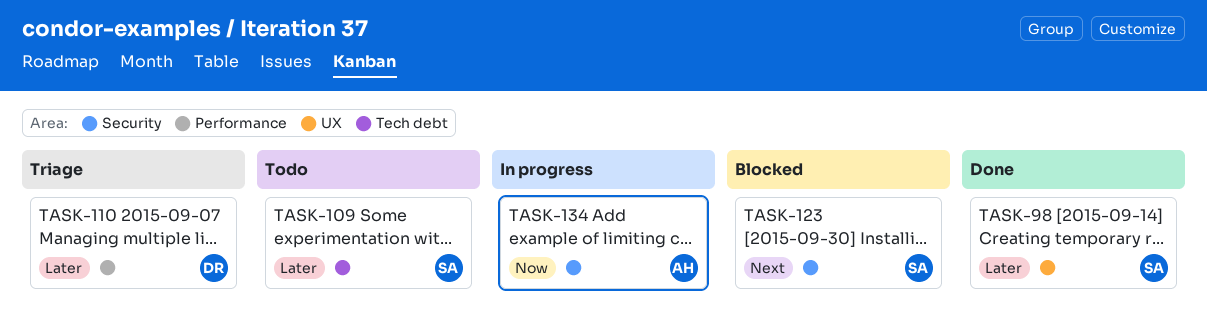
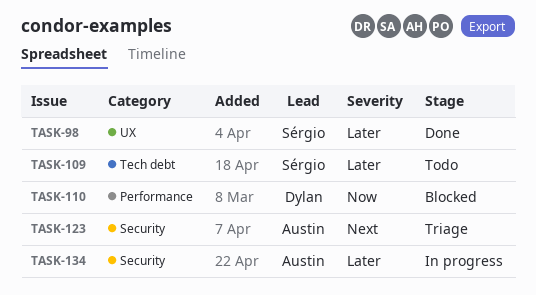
TASK-110, status: Triage -> Blocked
TASK-110, priority: Later -> Now
TASK-123, status: Blocked -> Triage
TASK-123, owner: Sérgio -> Austin
TASK-134, priority: Now -> Later

